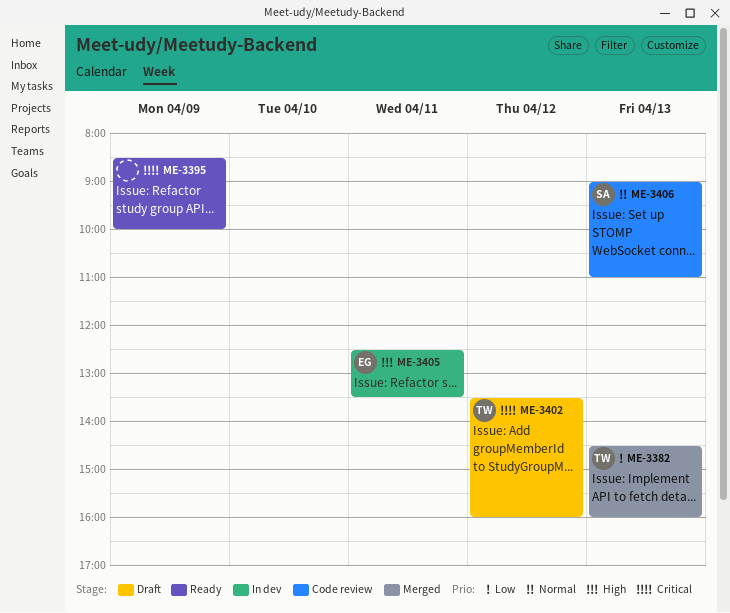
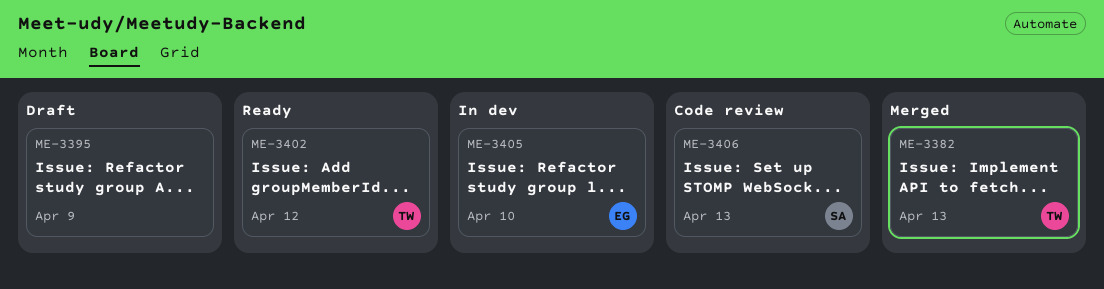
ME-3395, status: Ready -> Draft
ME-3402, status: Draft -> Ready
ME-3405, day: Apr 11 -> Apr 10

